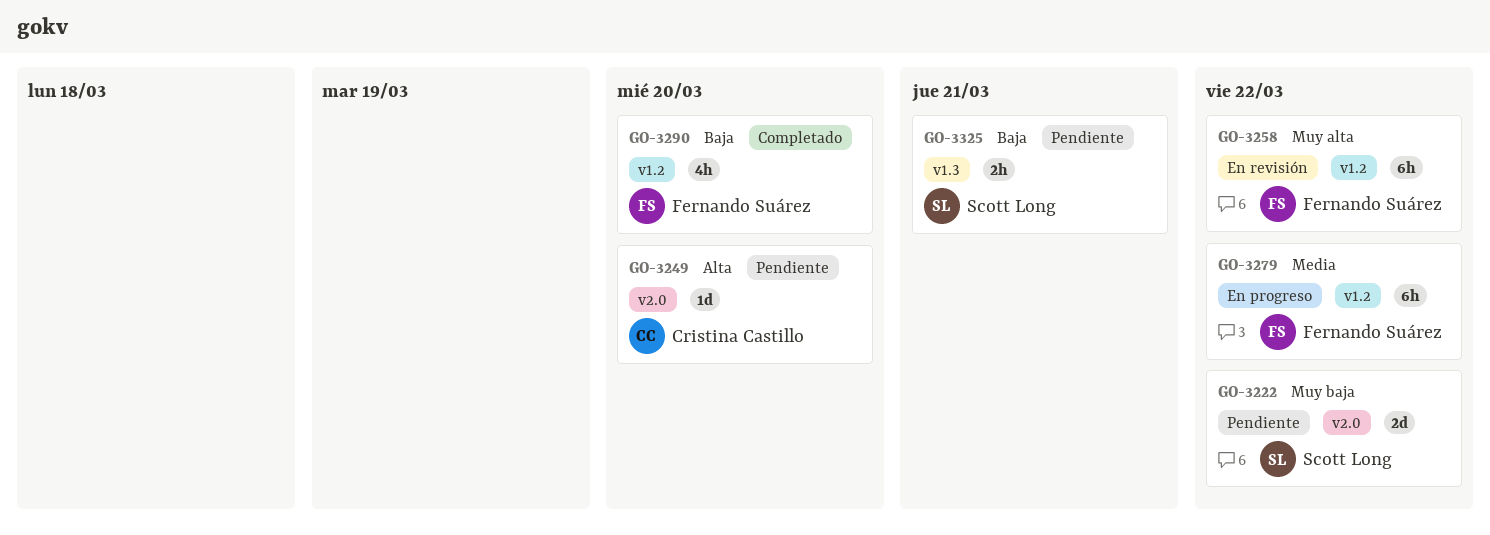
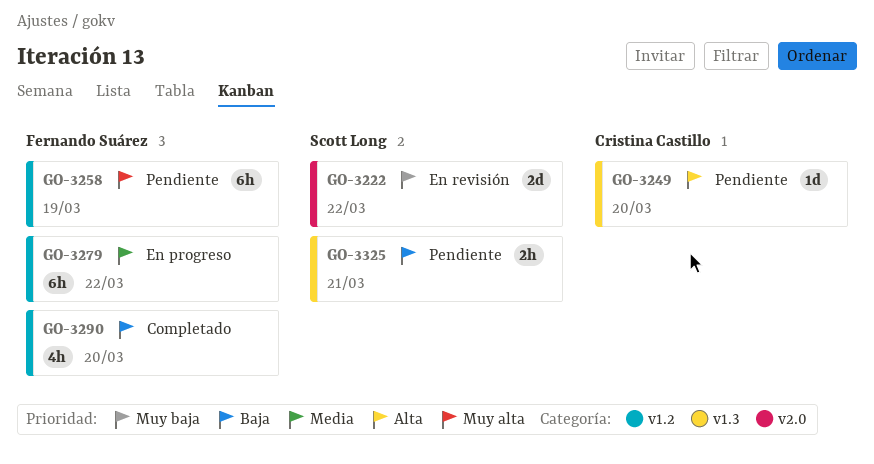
GO-3222, status: Pendiente -> En revisión
GO-3249, label: v2.0 -> v1.3
GO-3258, status: En revisión -> Pendiente
GO-3258, due: Mar 22 -> Mar 19

